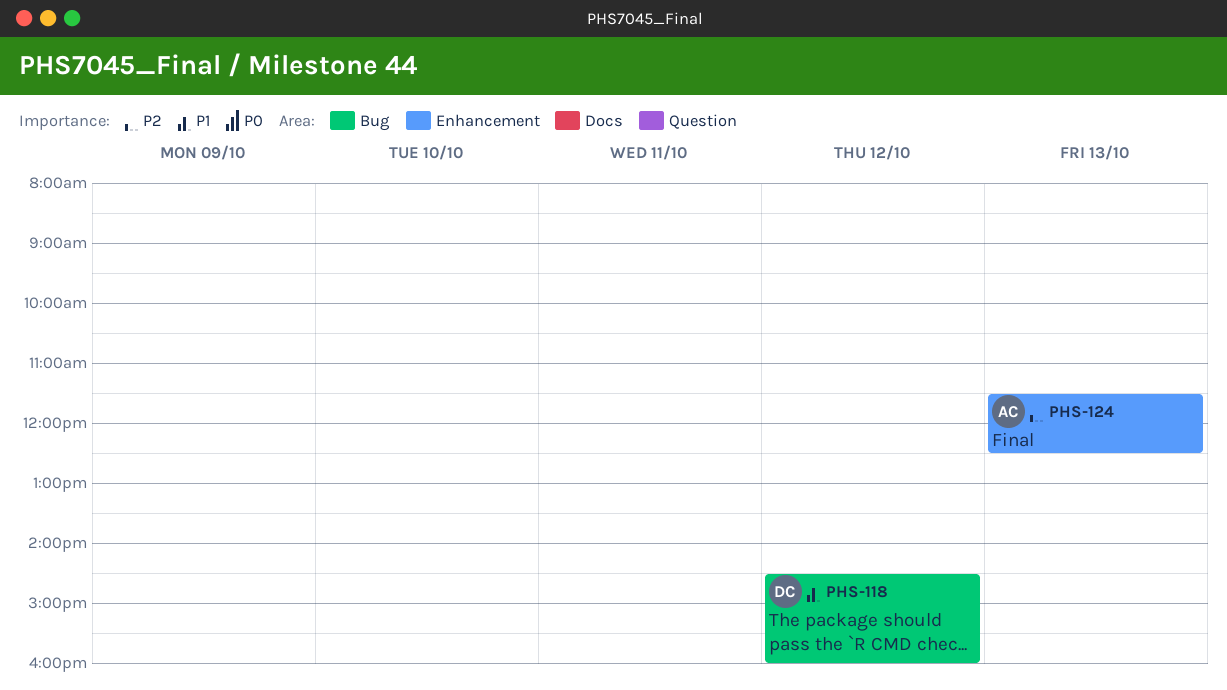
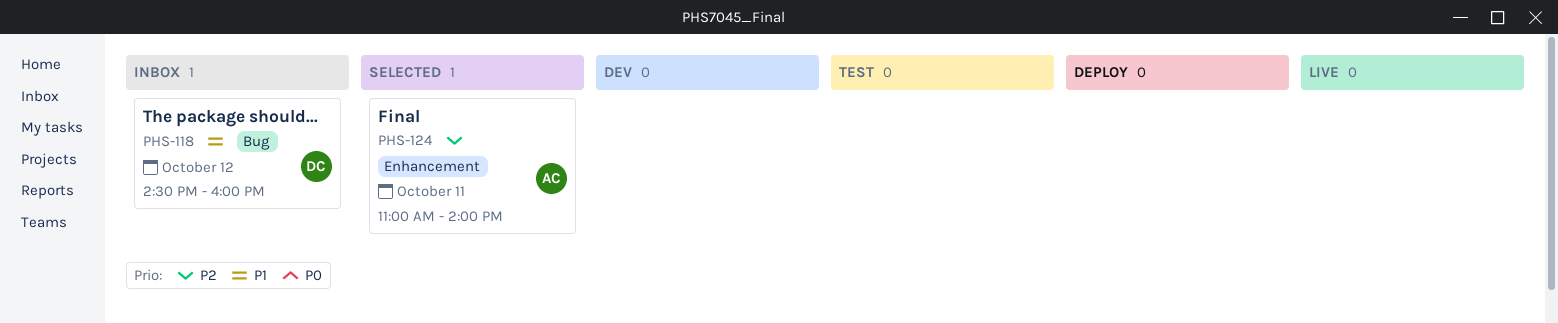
PHS-124, day: Oct 13 -> Oct 11
PHS-124, begins: 11:30 -> 11:00
PHS-124, ends: 12:30 -> 14:00

